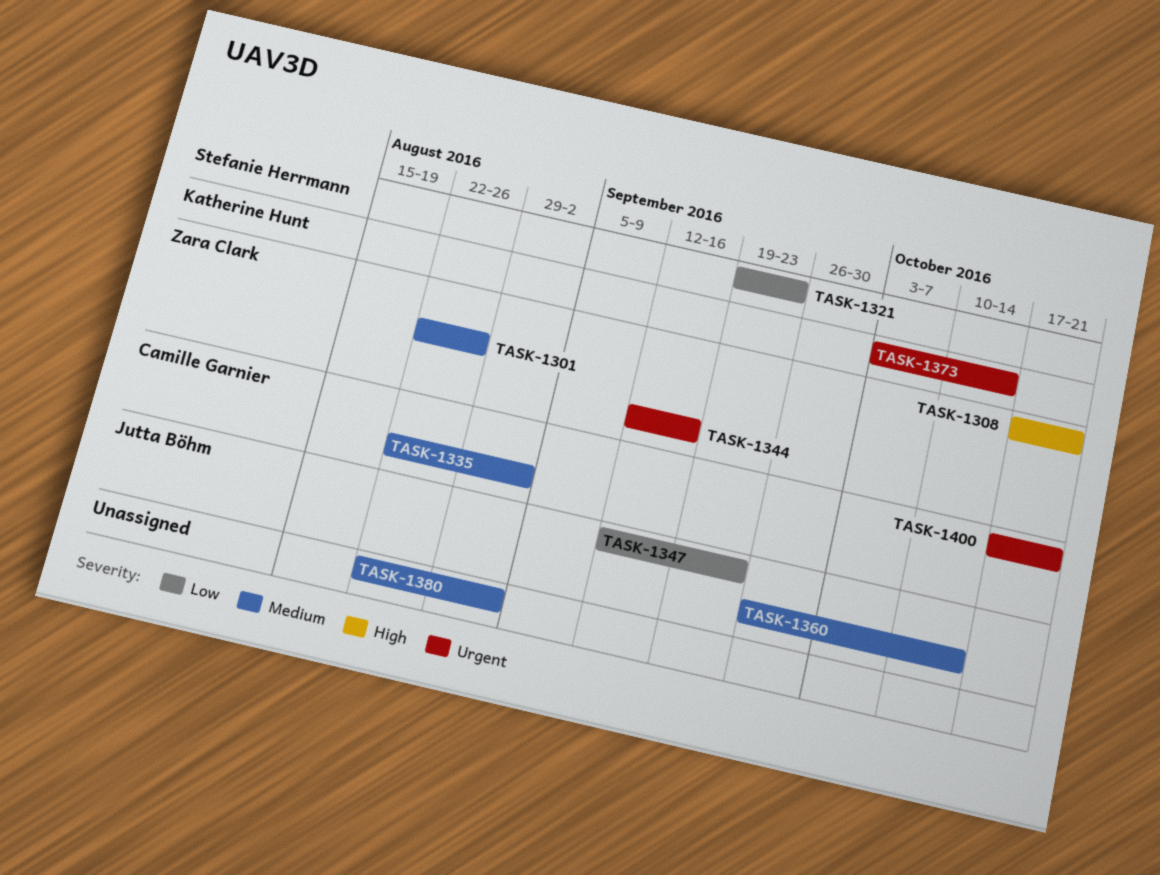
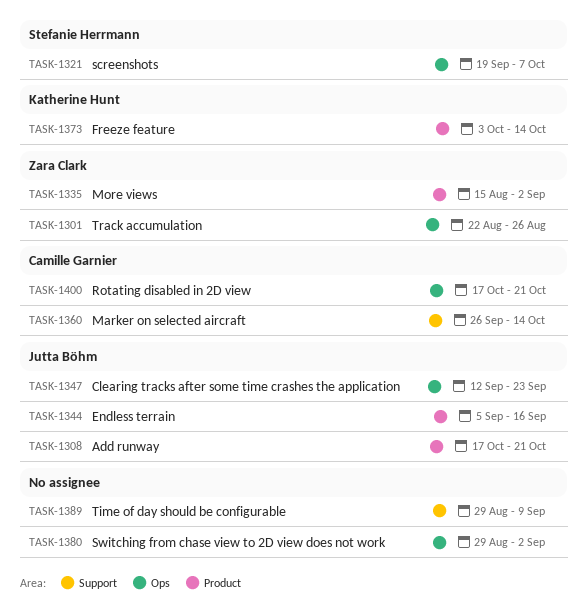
TASK-1308, owner: Zara Clark -> Jutta Böhm
TASK-1321, due: Sep 23 -> Oct 7
TASK-1335, owner: Camille Garnier -> Zara Clark
TASK-1335, start: Aug 22 -> Aug 15
TASK-1344, owner: Zara Clark -> Jutta Böhm
TASK-1344, start: Sep 12 -> Sep 5
TASK-1360, owner: Jutta Böhm -> Camille Garnier
TASK-1380, start: Aug 22 -> Aug 29
TASK-1389: none -> present

